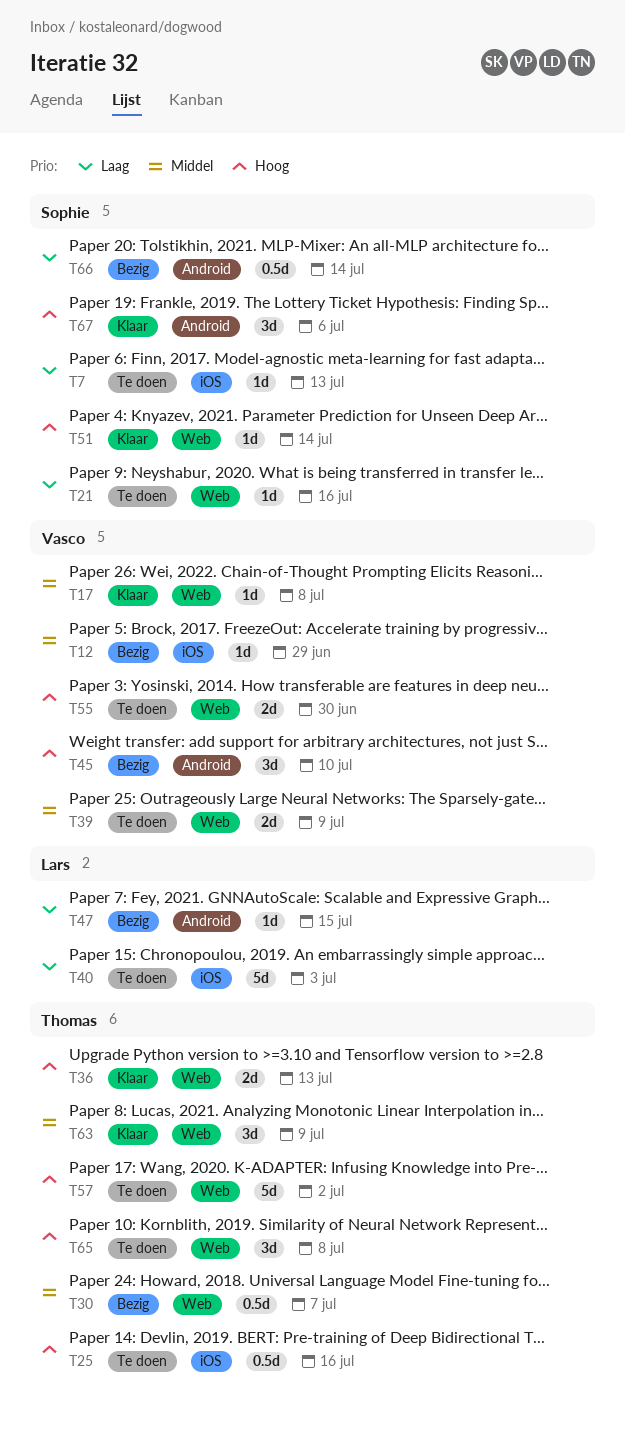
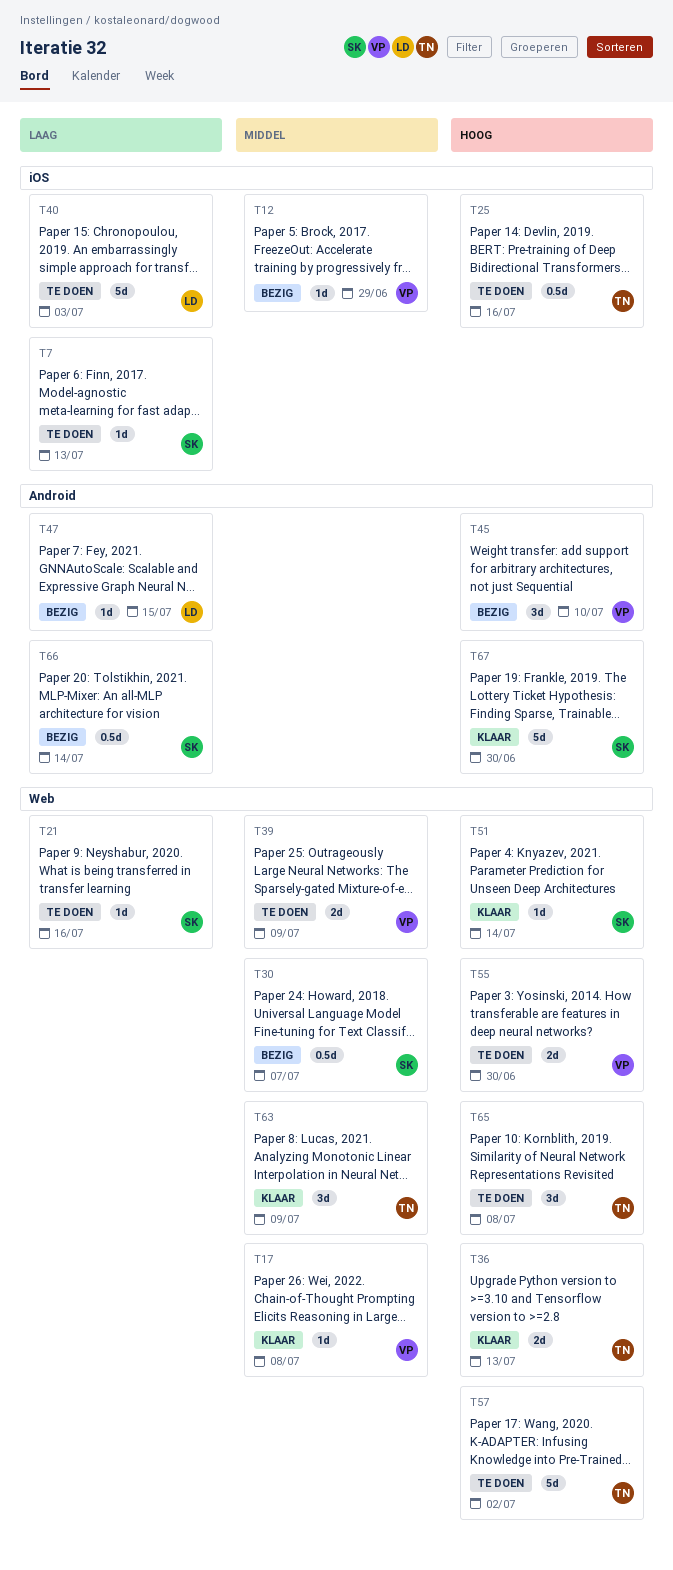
T30, owner: Thomas -> Sophie
T67, estimate: 3d -> 5d
T67, due: Jul 6 -> Jun 30

